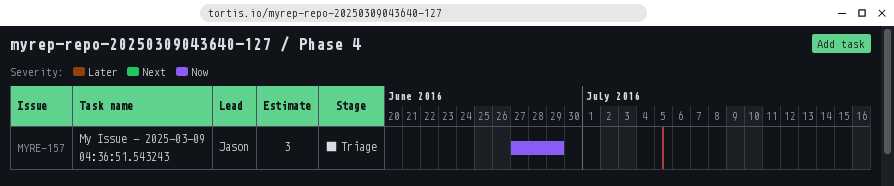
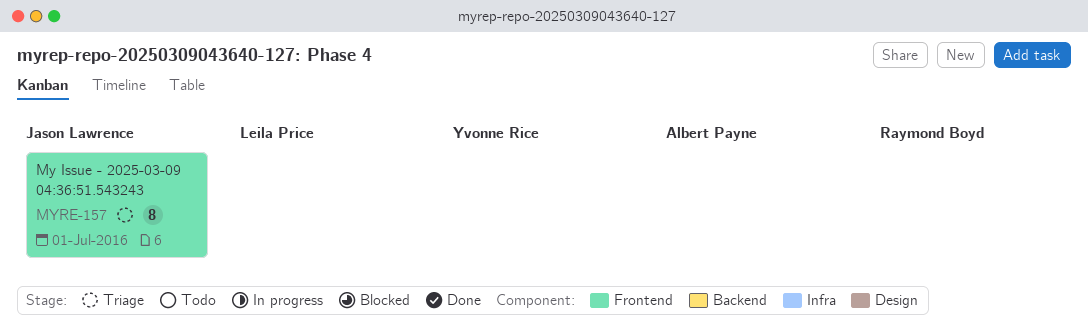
MYRE-157, estimate: 3 -> 8
MYRE-157, due: Jun 29 -> Jul 1

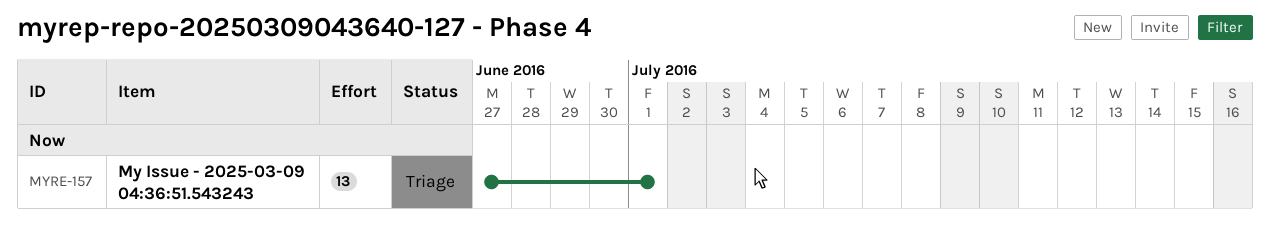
MYRE-157, estimate: 8 -> 13

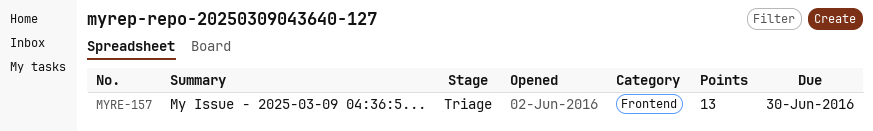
MYRE-157, due: Jul 1 -> Jun 30

